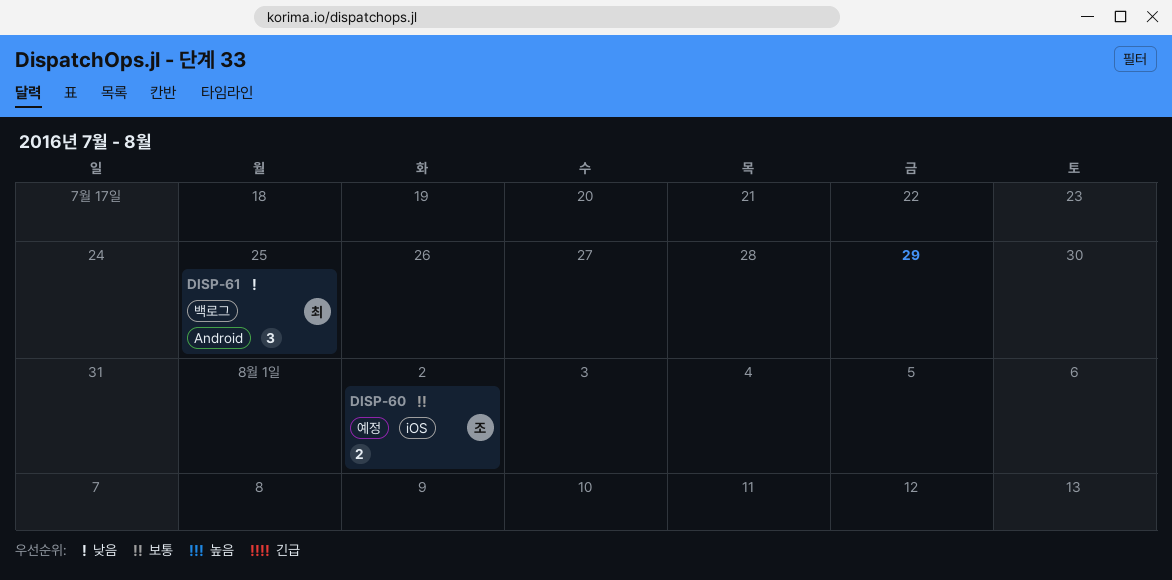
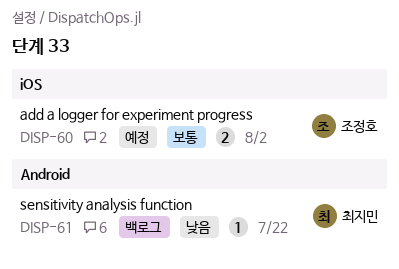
DISP-61, estimate: 3 -> 1
DISP-61, due: Jul 25 -> Jul 22

